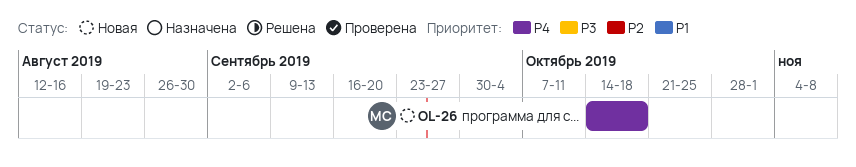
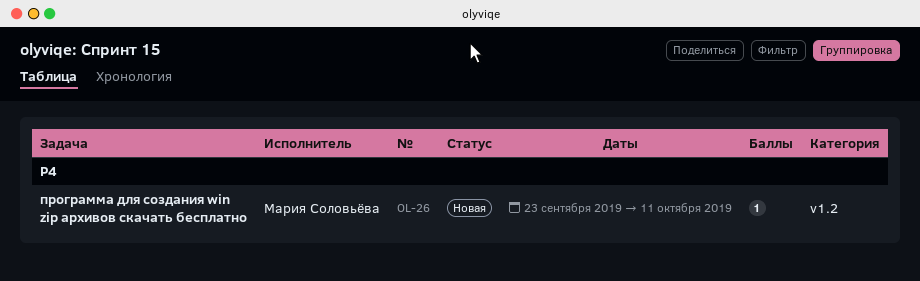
OL-26, start: Oct 14 -> Sep 23
OL-26, due: Oct 18 -> Oct 11

